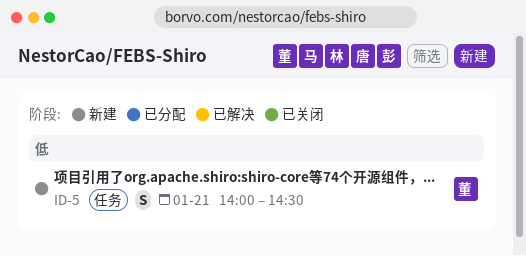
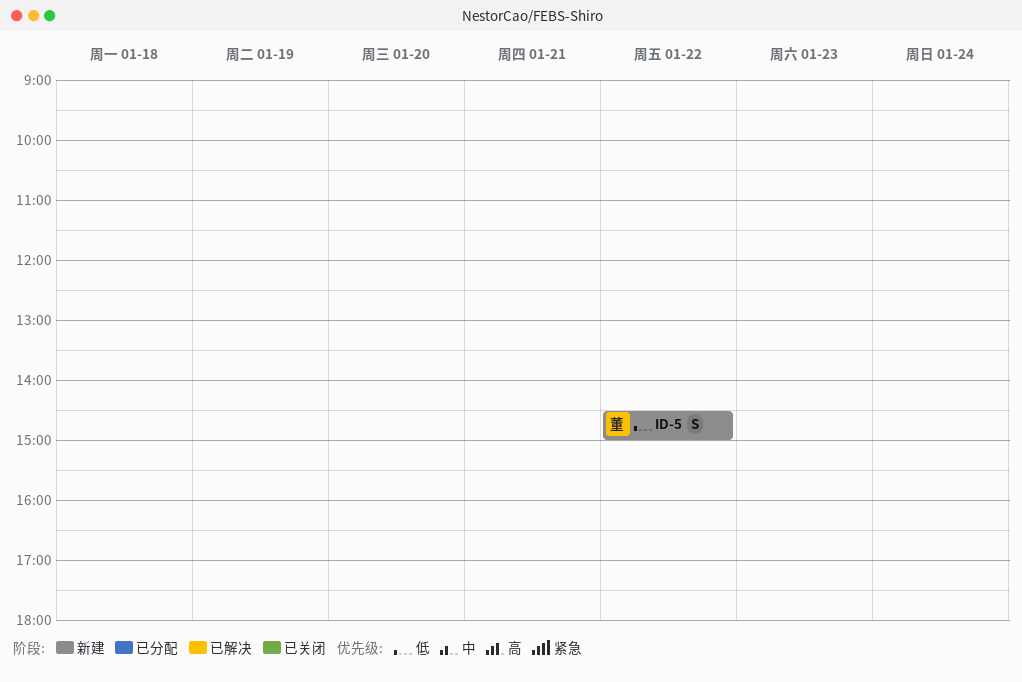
ID-5, day: Jan 21 -> Jan 22
ID-5, begins: 14:00 -> 14:30
ID-5, ends: 14:30 -> 15:00

